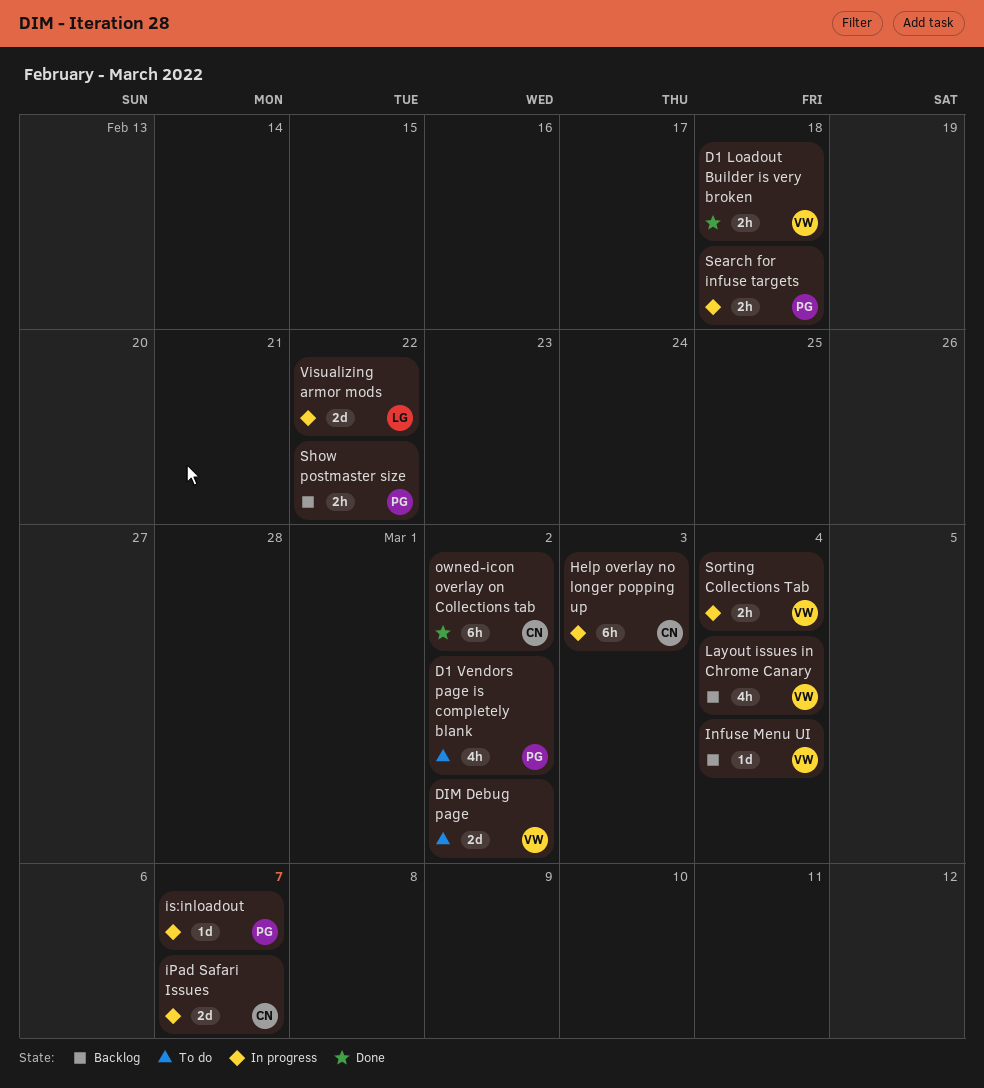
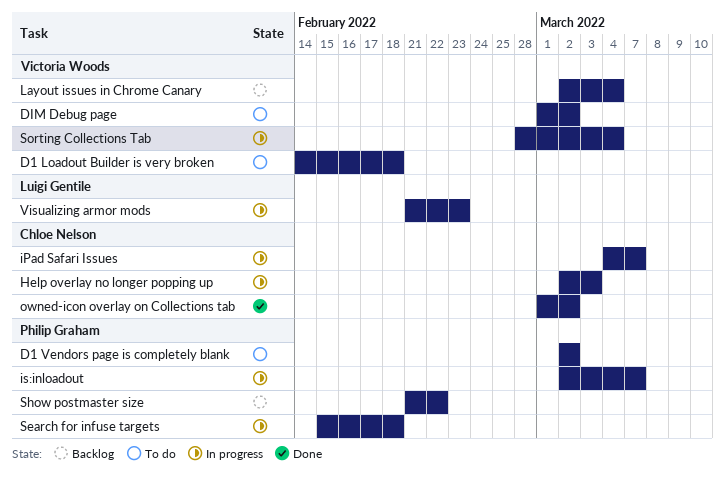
D1 Loadout Builder is very broken, status: Done -> To do
Infuse Menu UI: present -> none
Visualizing armor mods, due: Feb 22 -> Feb 23

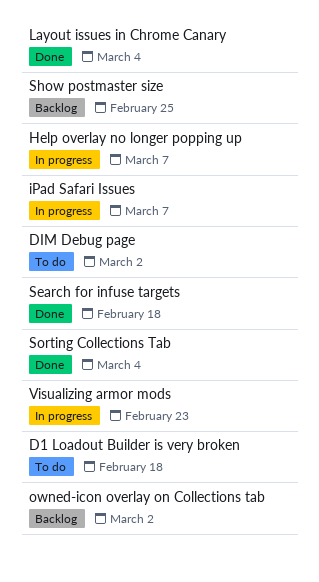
D1 Vendors page is completely blank: present -> none
Help overlay no longer popping up, due: Mar 3 -> Mar 7
is:inloadout: present -> none
Layout issues in Chrome Canary, status: Backlog -> Done
owned-icon overlay on Collections tab, status: Done -> Backlog
Search for infuse targets, status: In progress -> Done
Show postmaster size, due: Feb 22 -> Feb 25
Sorting Collections Tab, status: In progress -> Done

